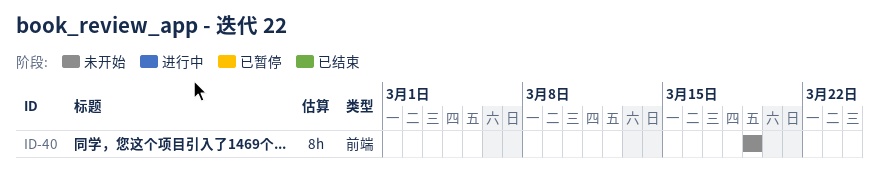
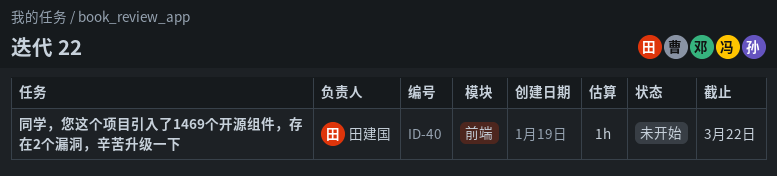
ID-40, estimate: 8h -> 1h
ID-40, due: Mar 19 -> Mar 22

